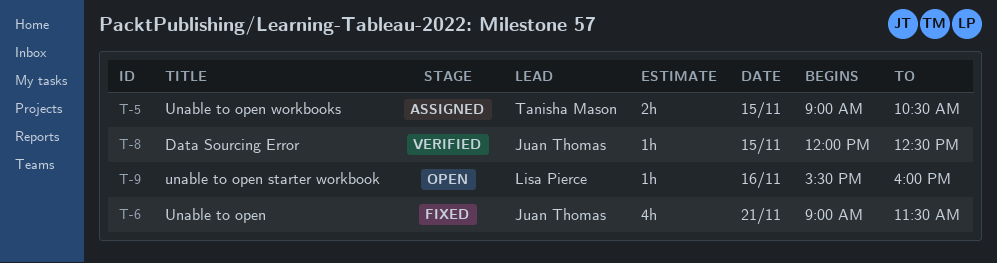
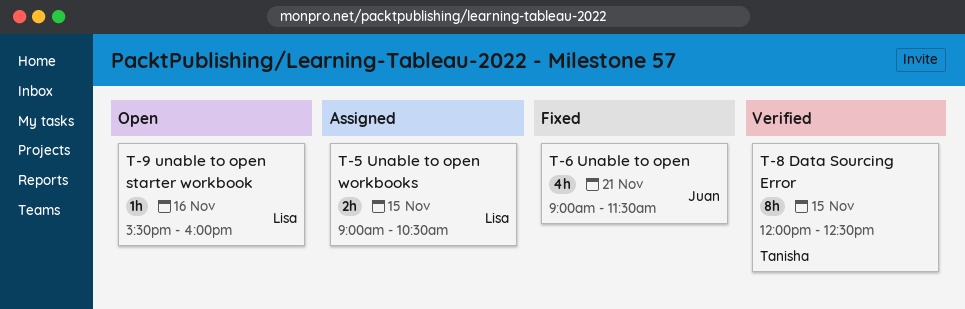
T-5, owner: Tanisha Mason -> Lisa Pierce
T-8, owner: Juan Thomas -> Tanisha Mason
T-8, estimate: 1h -> 8h

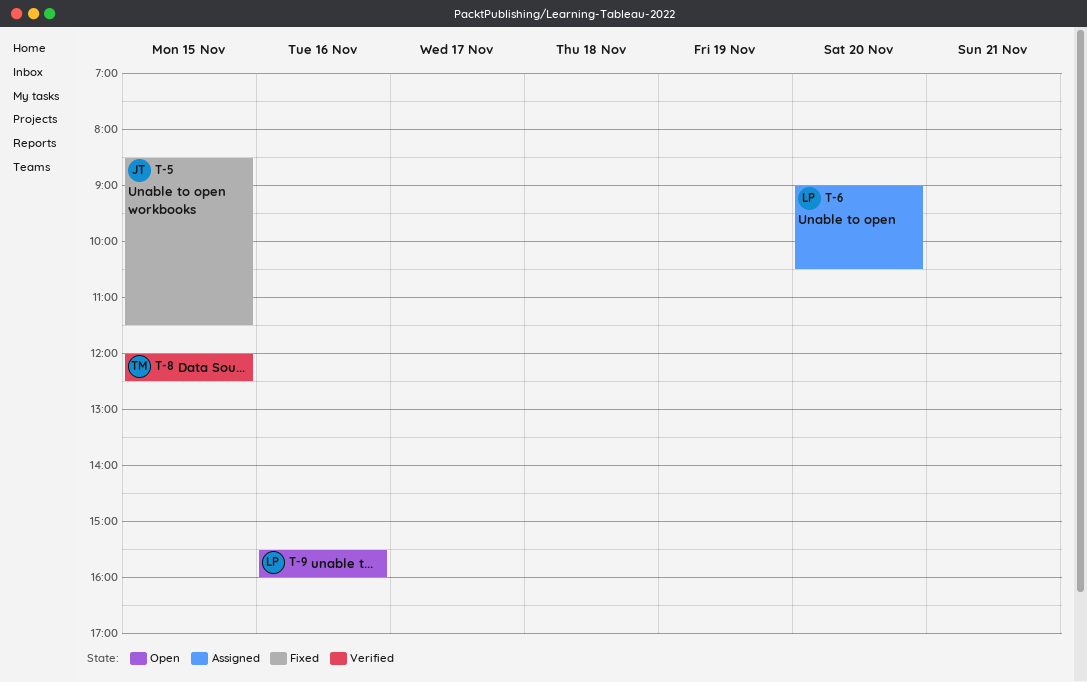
T-5, status: Assigned -> Fixed
T-5, owner: Lisa -> Juan
T-5, begins: 09:00 -> 08:30
T-5, ends: 10:30 -> 11:30
T-6, status: Fixed -> Assigned
T-6, owner: Juan -> Lisa
T-6, day: Nov 21 -> Nov 20
T-6, ends: 11:30 -> 10:30

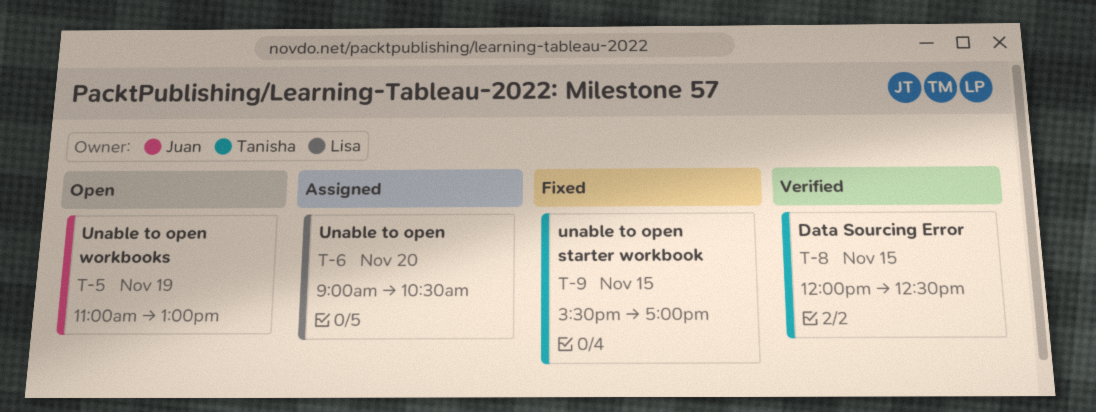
T-5, status: Fixed -> Open
T-5, day: Nov 15 -> Nov 19
T-5, begins: 08:30 -> 11:00
T-5, ends: 11:30 -> 13:00
T-9, status: Open -> Fixed
T-9, owner: Lisa -> Tanisha
T-9, day: Nov 16 -> Nov 15
T-9, ends: 16:00 -> 17:00

